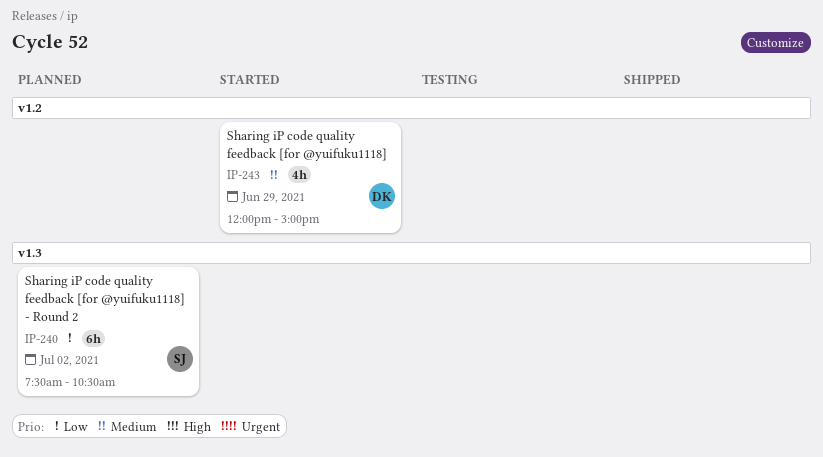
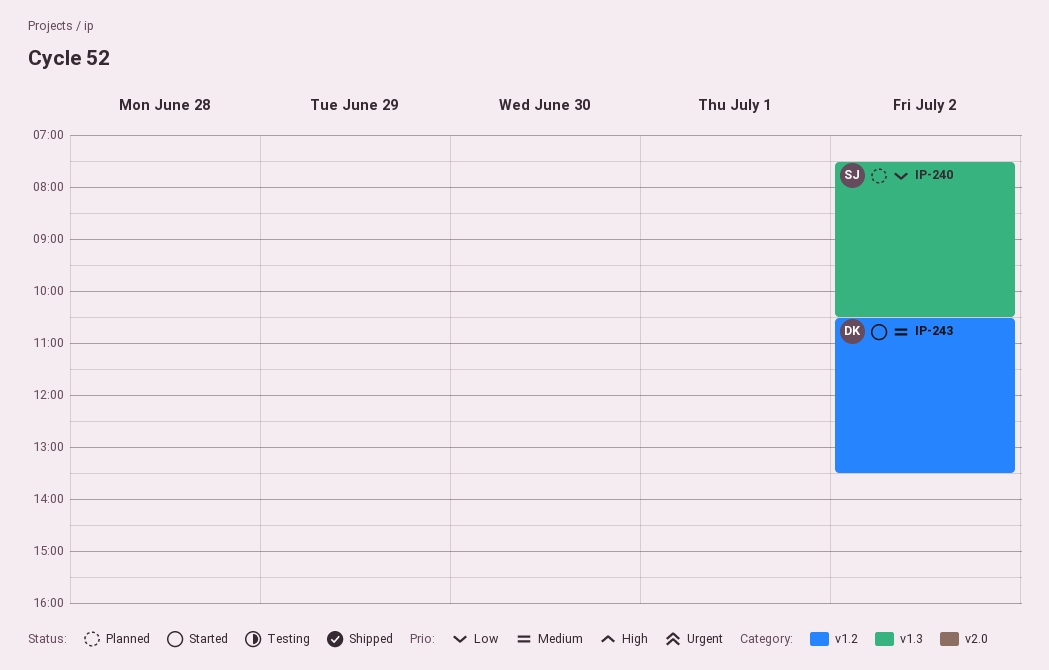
IP-243, day: Jun 29 -> Jul 2
IP-243, begins: 12:00 -> 10:30
IP-243, ends: 15:00 -> 13:30

